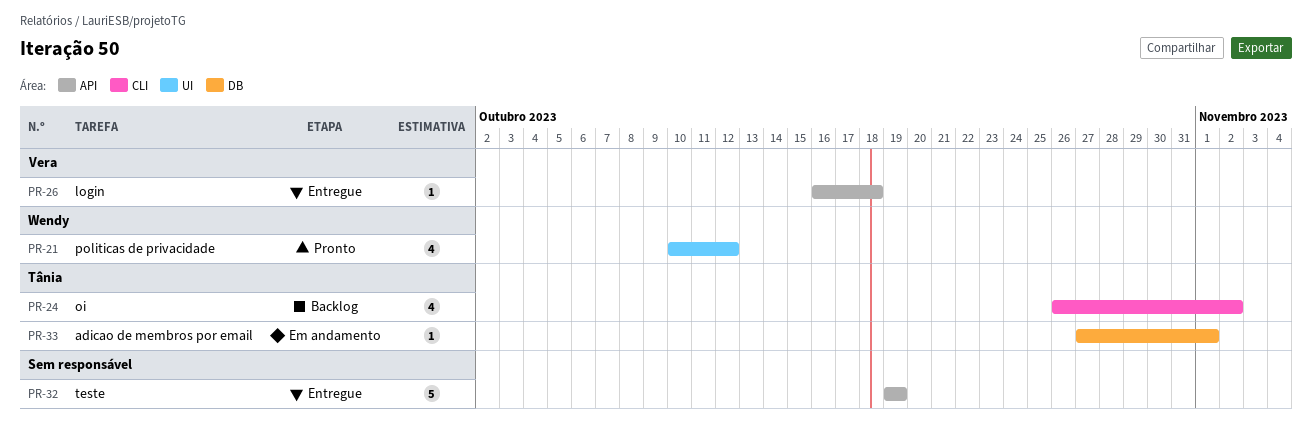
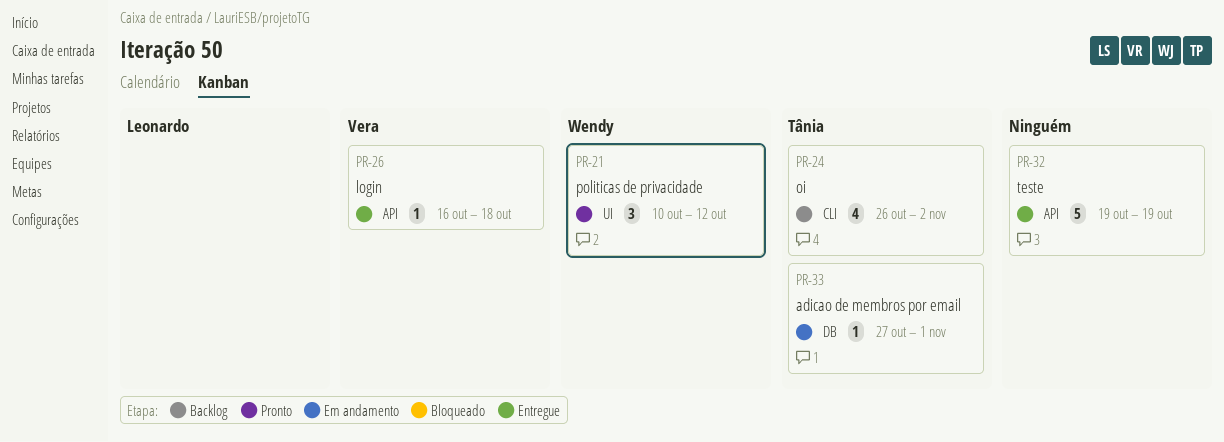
PR-21, estimate: 4 -> 3

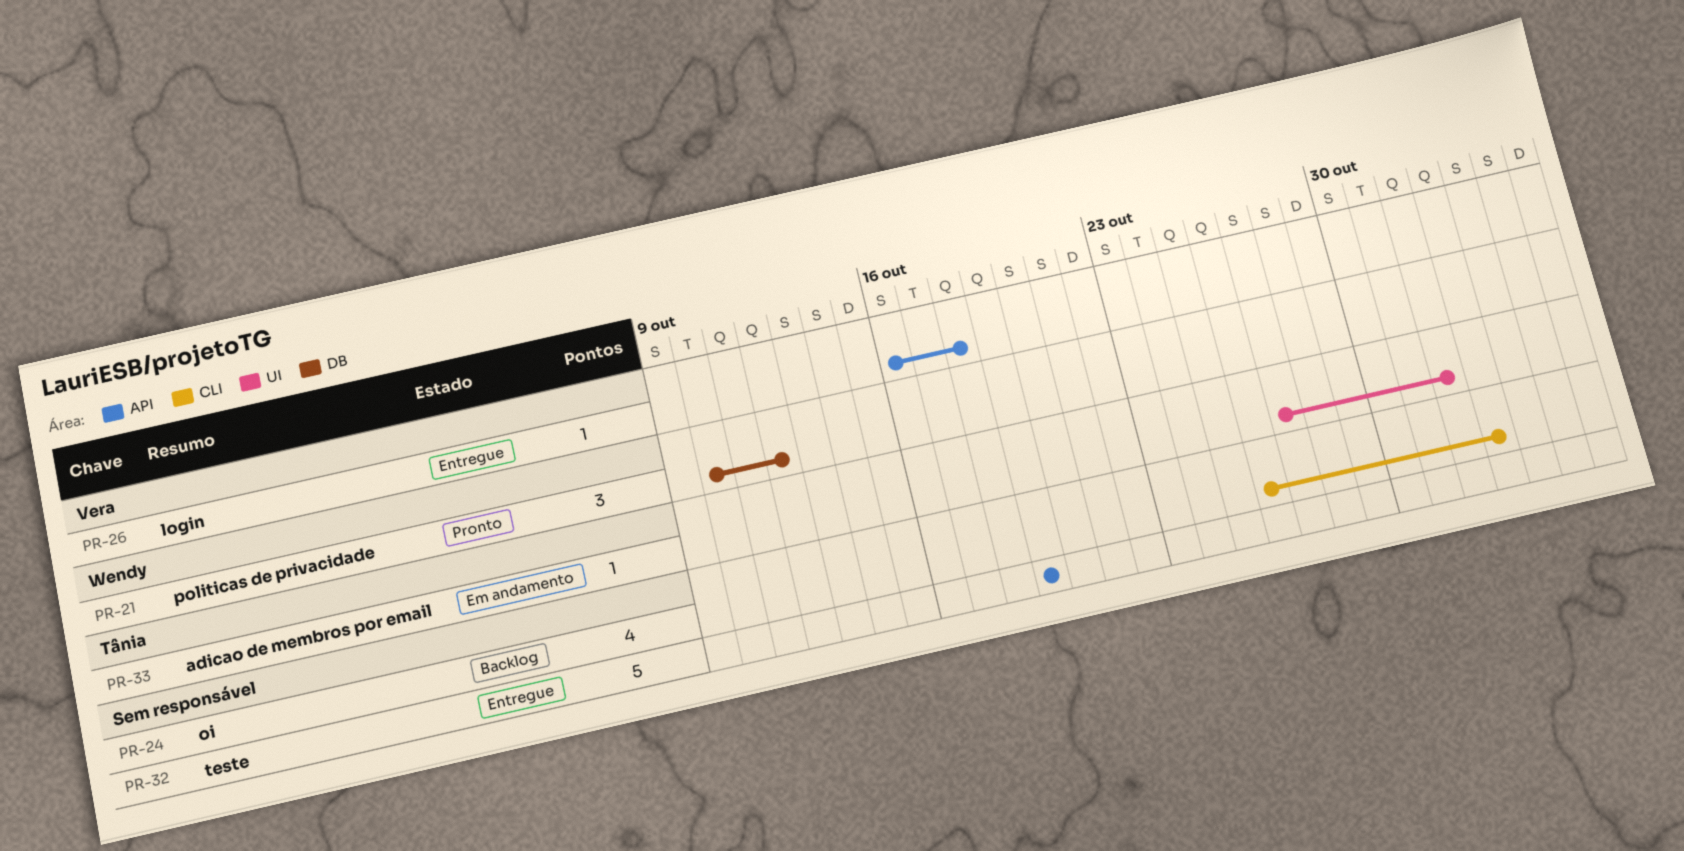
PR-21, label: UI -> DB
PR-24, owner: Tânia -> none
PR-33, label: DB -> UI

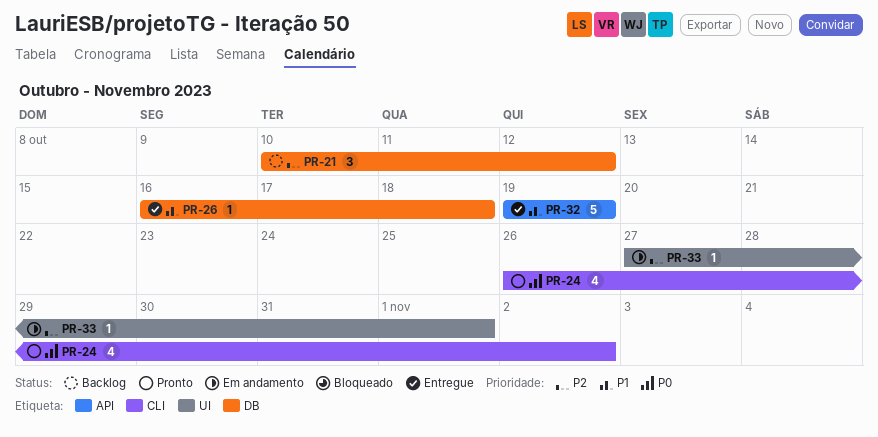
PR-21, status: Pronto -> Backlog
PR-24, status: Backlog -> Pronto
PR-26, label: API -> DB

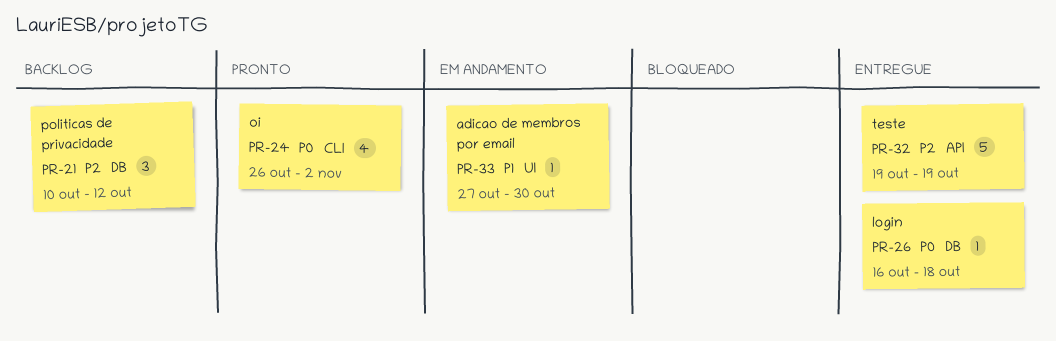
PR-26, priority: P1 -> P0
PR-32, priority: P1 -> P2
PR-33, priority: P2 -> P1
PR-33, due: Nov 1 -> Oct 30

